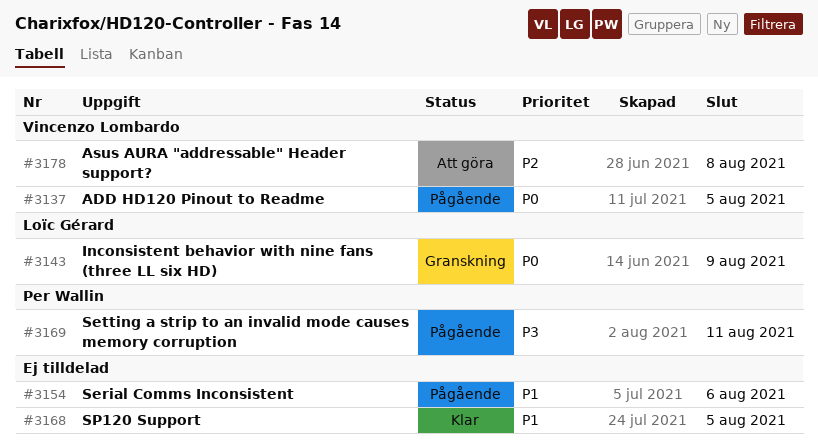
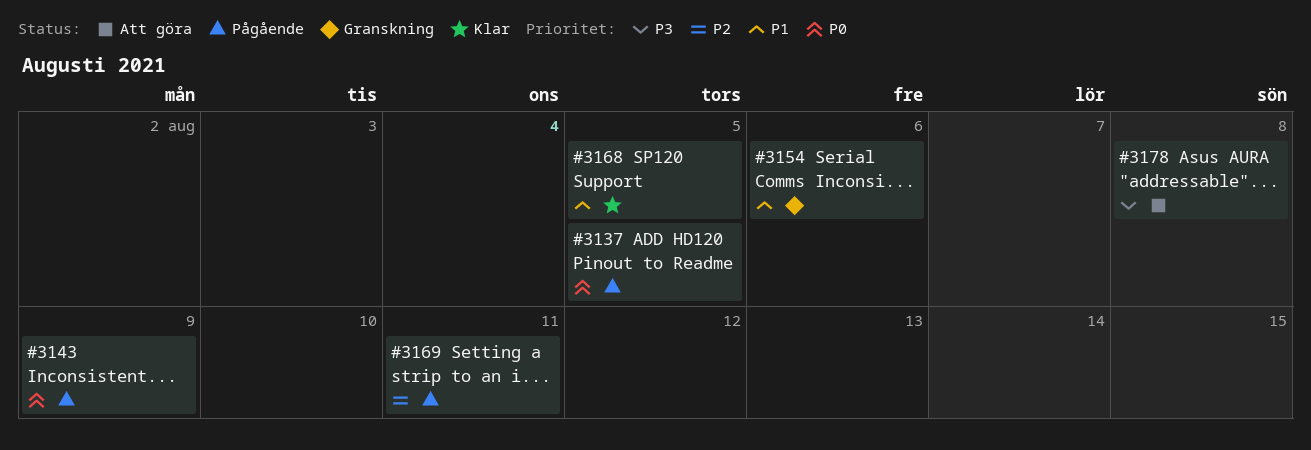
#3143, status: Granskning -> Pågående
#3154, status: Pågående -> Granskning
#3169, priority: P3 -> P2
#3178, priority: P2 -> P3

